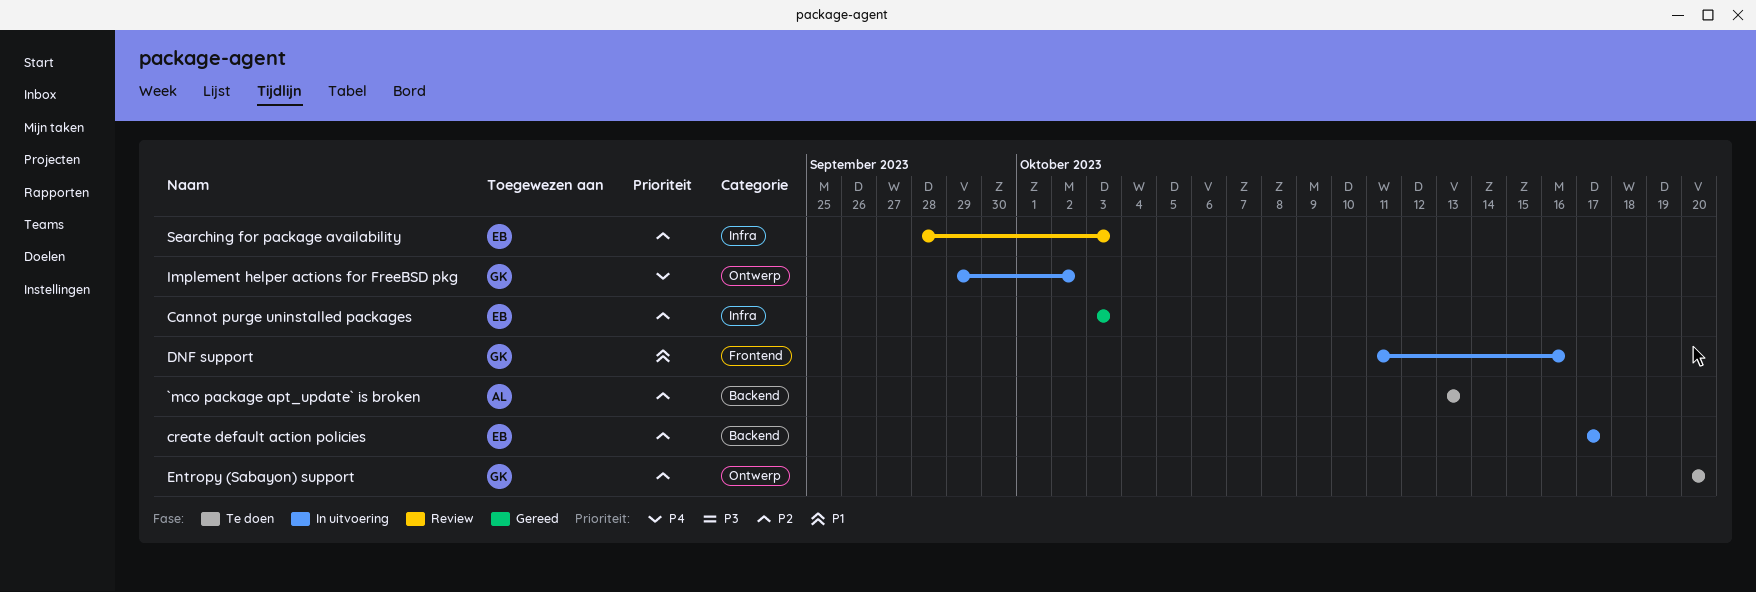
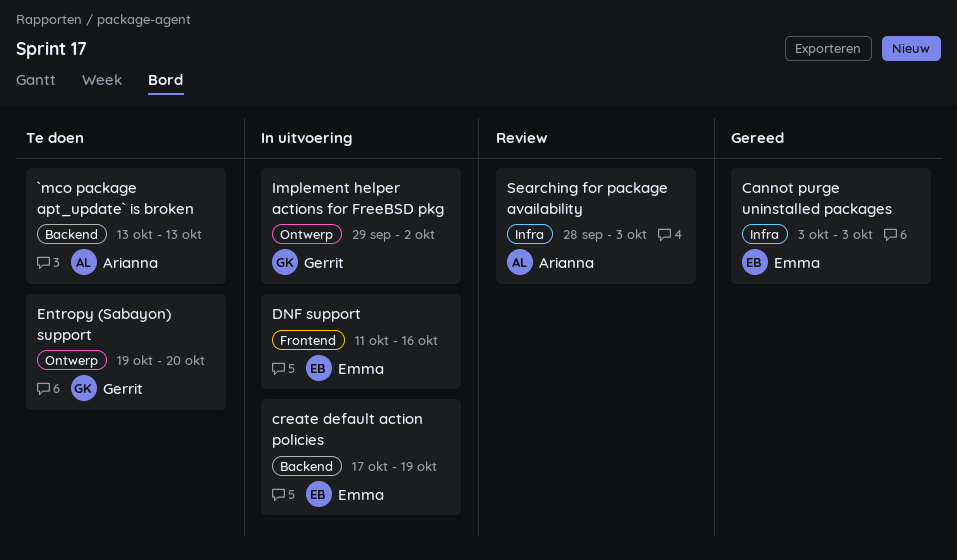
create default action policies, due: Oct 17 -> Oct 19
DNF support, owner: Gerrit -> Emma
Entropy (Sabayon) support, start: Oct 20 -> Oct 19
Searching for package availability, owner: Emma -> Arianna

